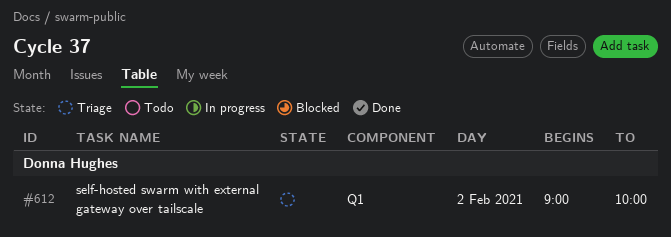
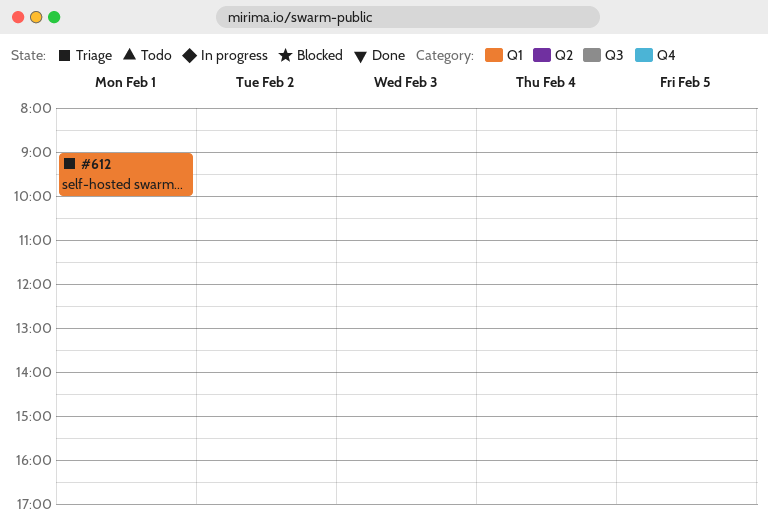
#612, day: Feb 2 -> Feb 1

